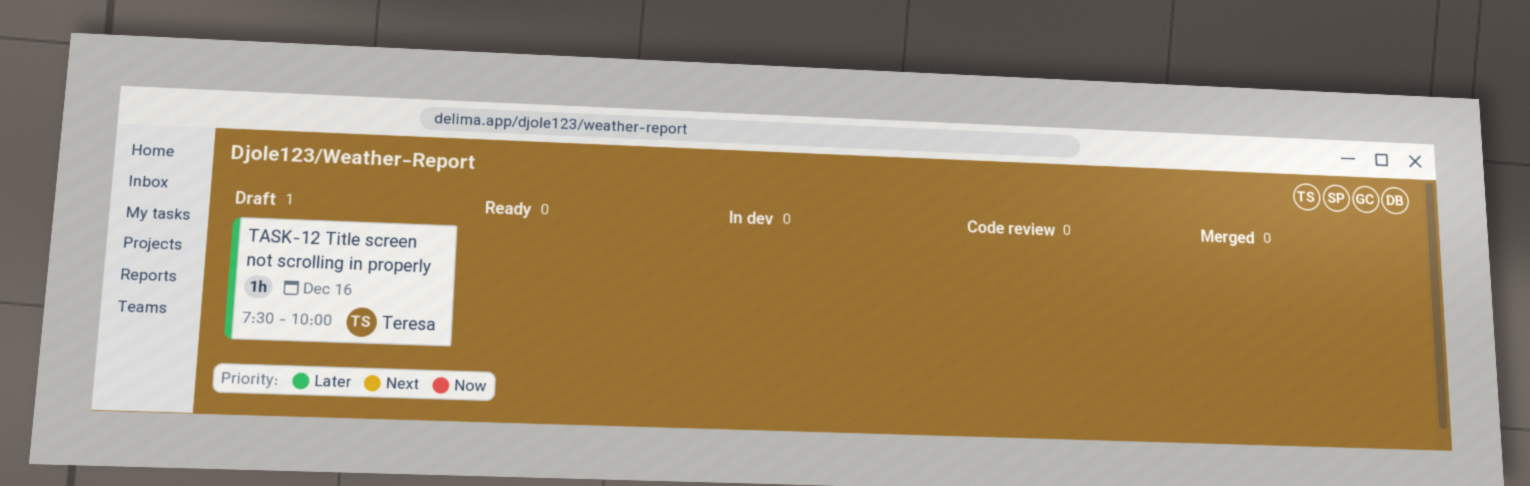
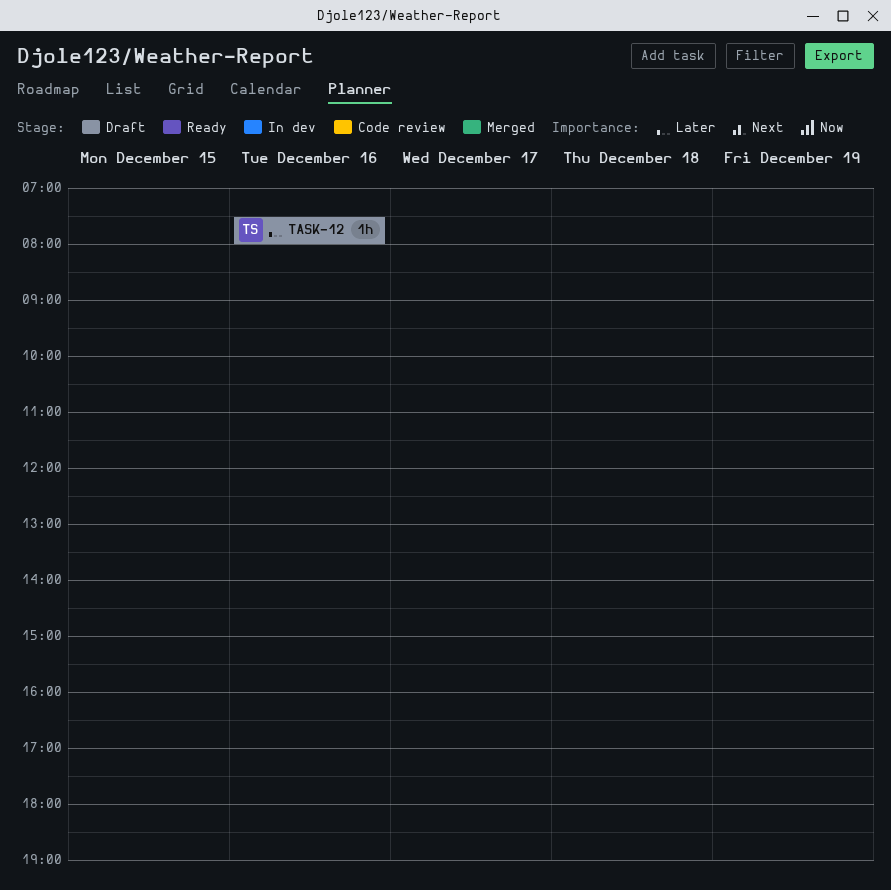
TASK-12, ends: 10:00 -> 08:00

